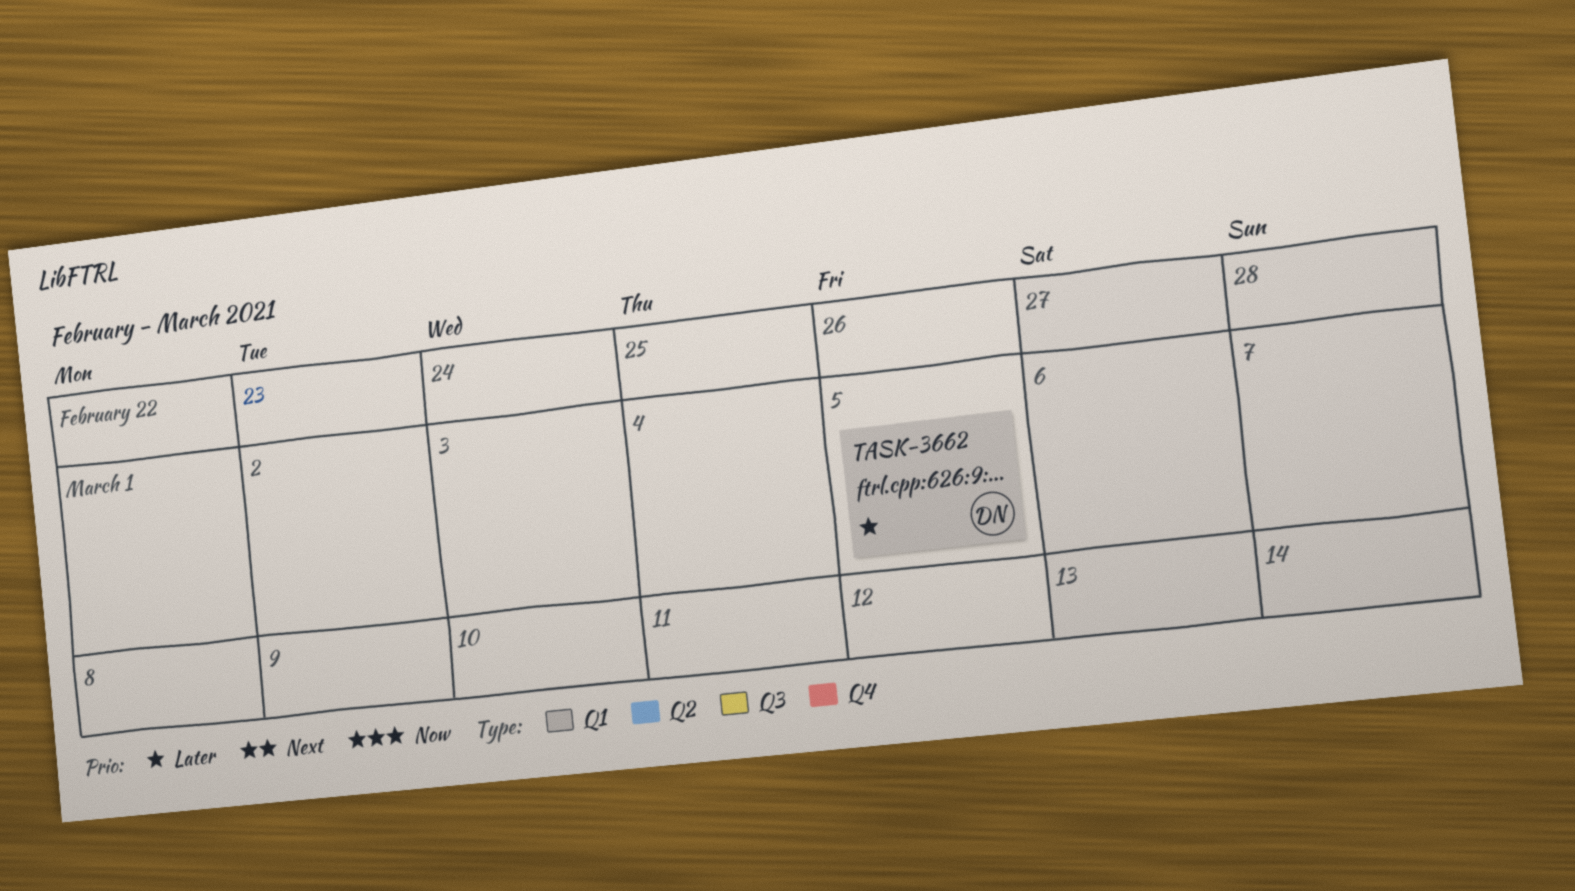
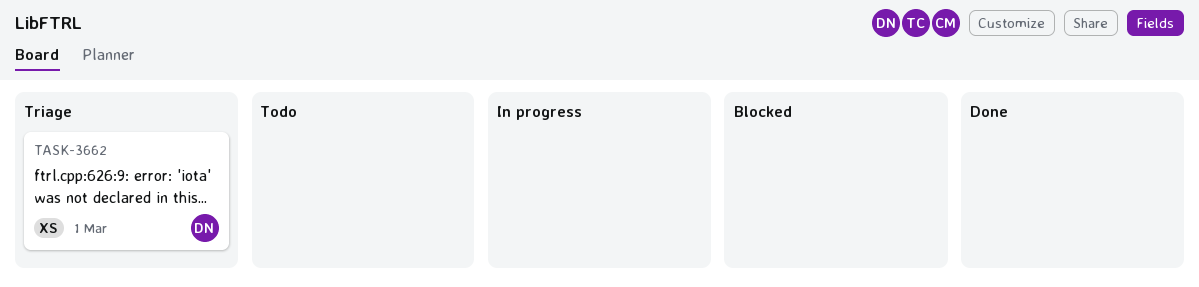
TASK-3662, due: Mar 5 -> Mar 1

